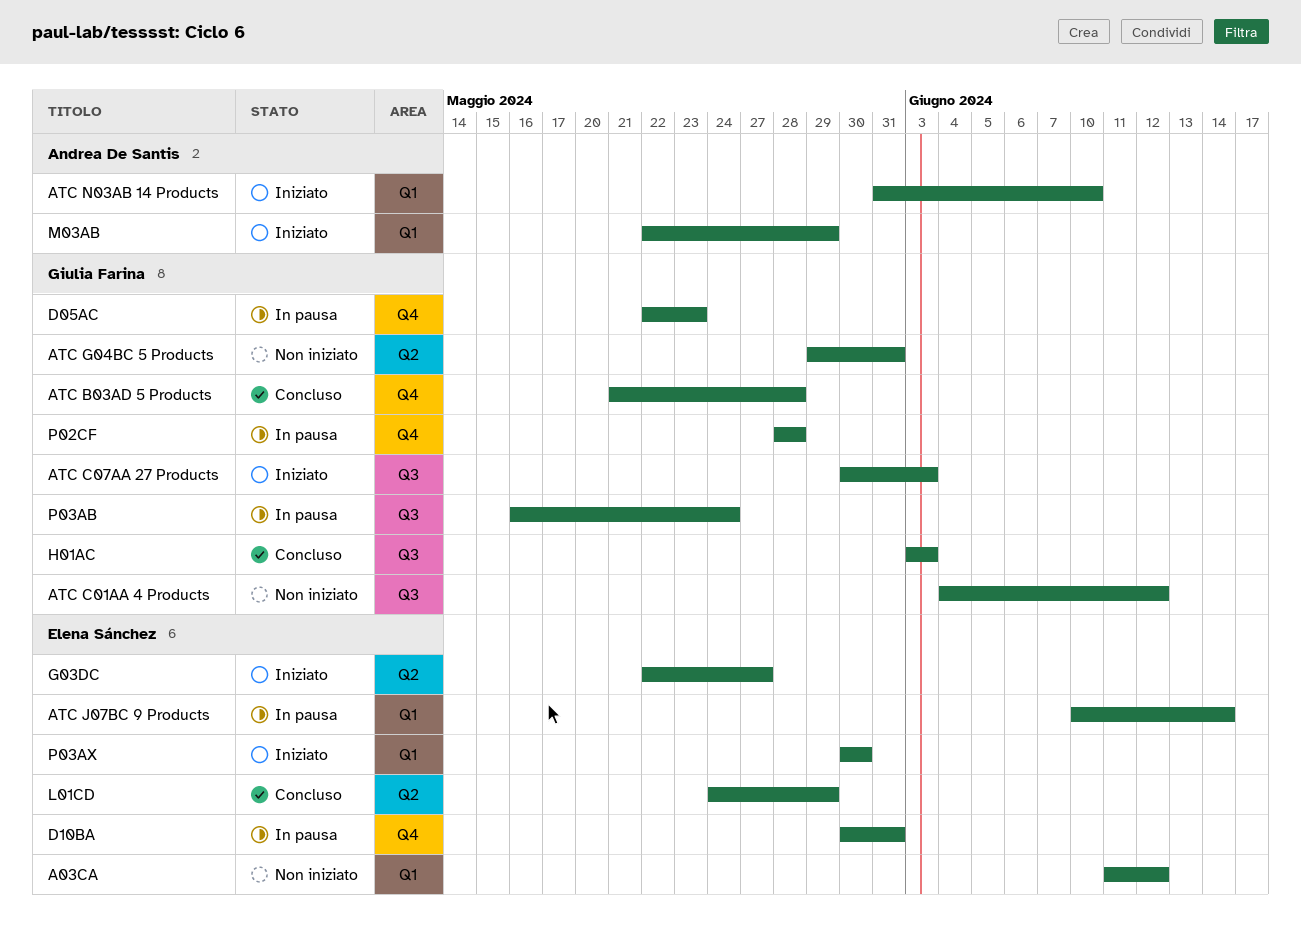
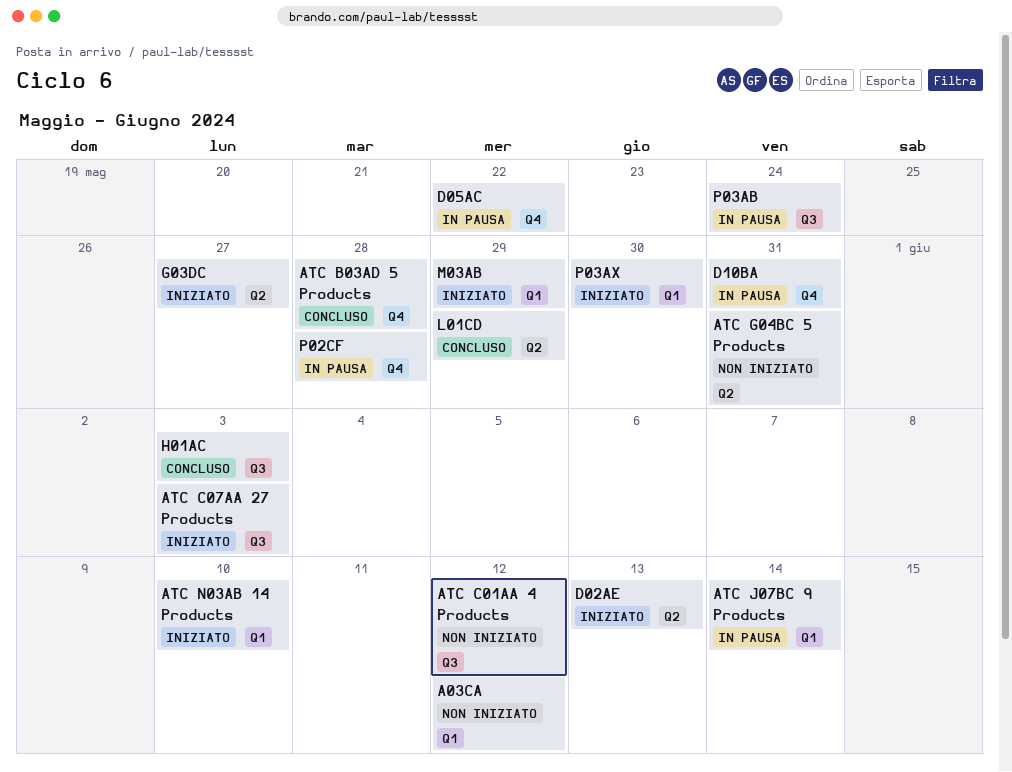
D02AE: none -> present
D05AC, due: May 23 -> May 22

